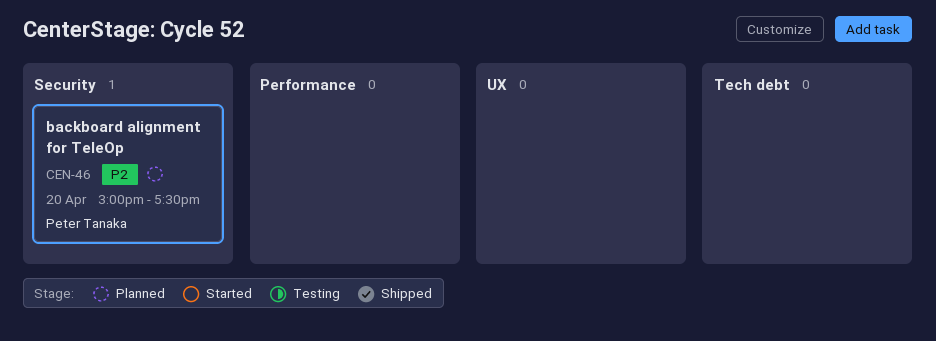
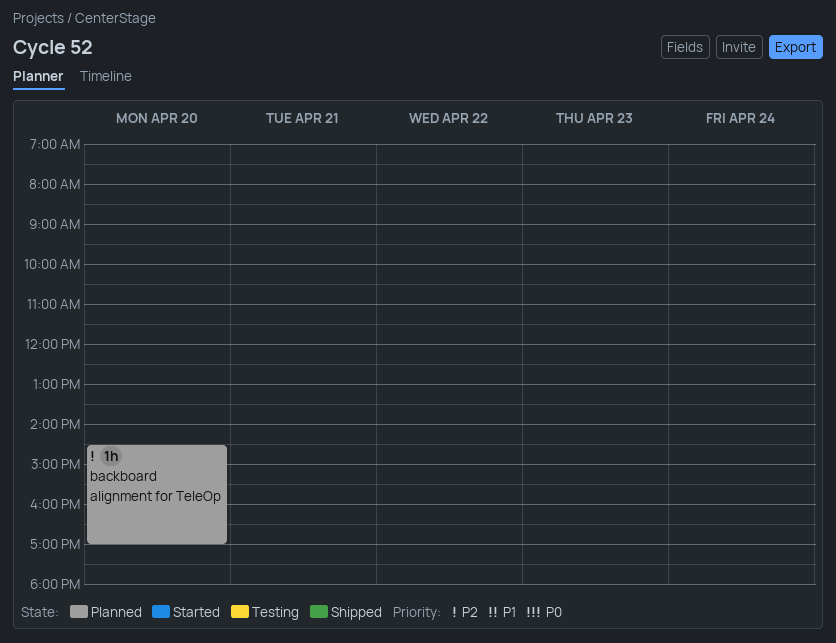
backboard alignment for TeleOp, begins: 15:00 -> 14:30
backboard alignment for TeleOp, ends: 17:30 -> 17:00

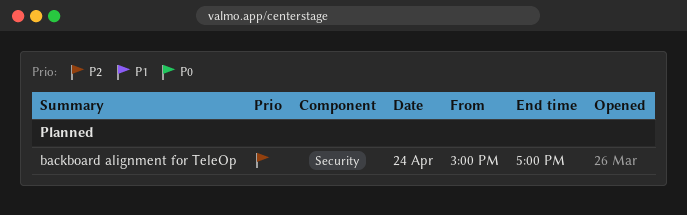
backboard alignment for TeleOp, day: Apr 20 -> Apr 24
backboard alignment for TeleOp, begins: 14:30 -> 15:00

